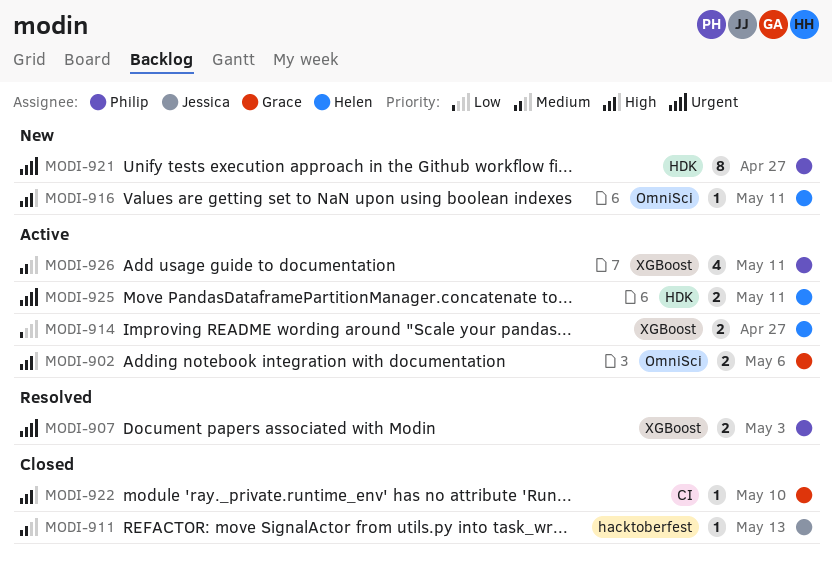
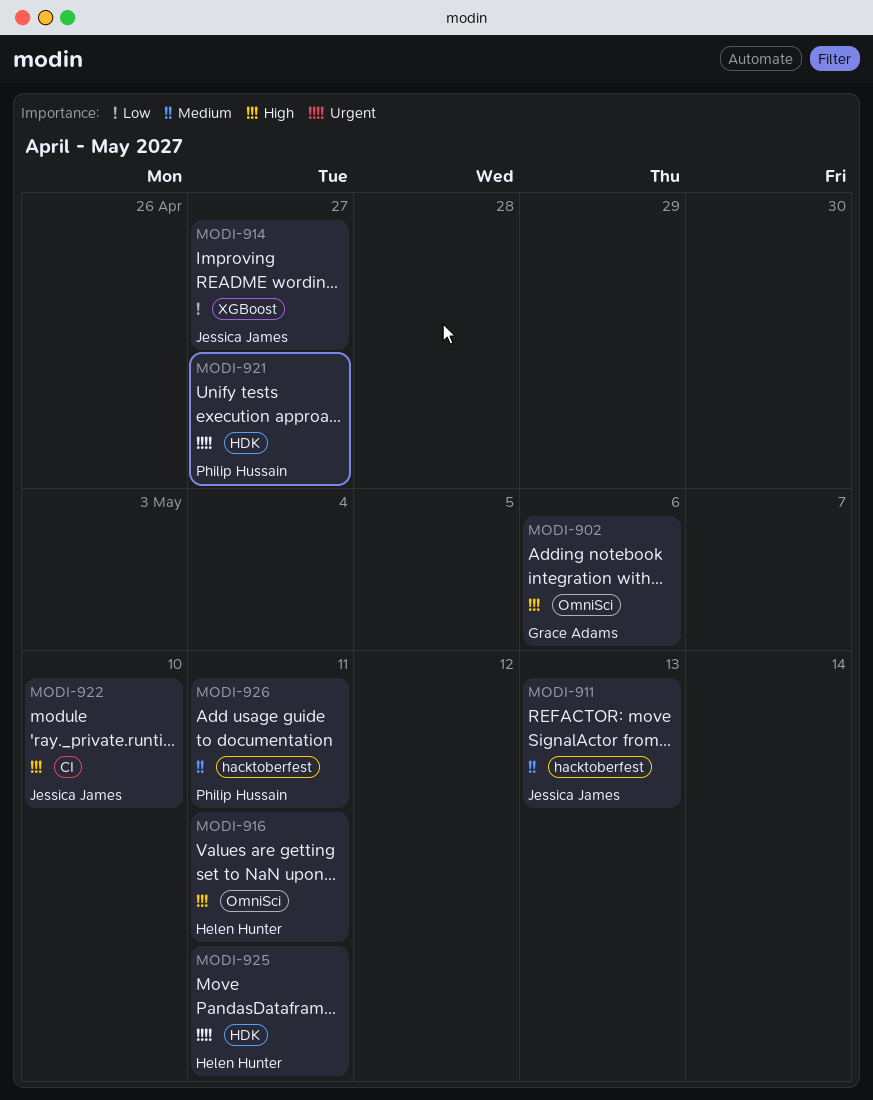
MODI-907: present -> none
MODI-914, owner: Helen Hunter -> Jessica James
MODI-922, owner: Grace Adams -> Jessica James
MODI-926, label: XGBoost -> hacktoberfest

